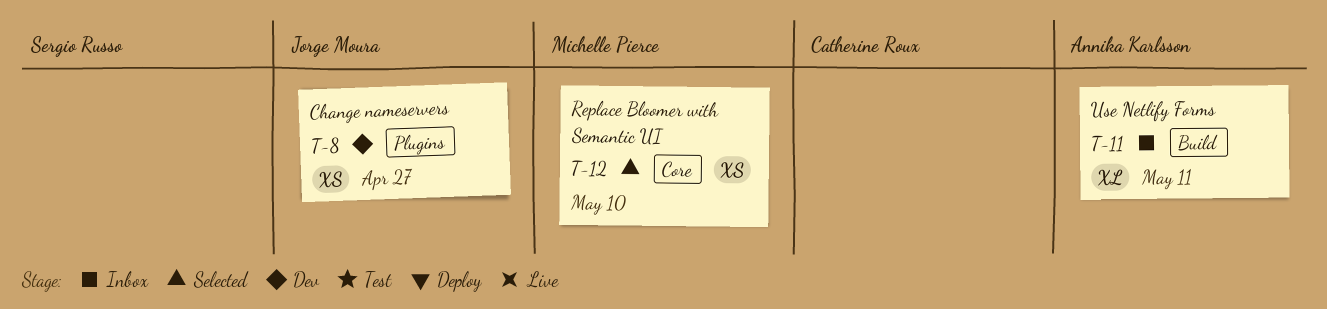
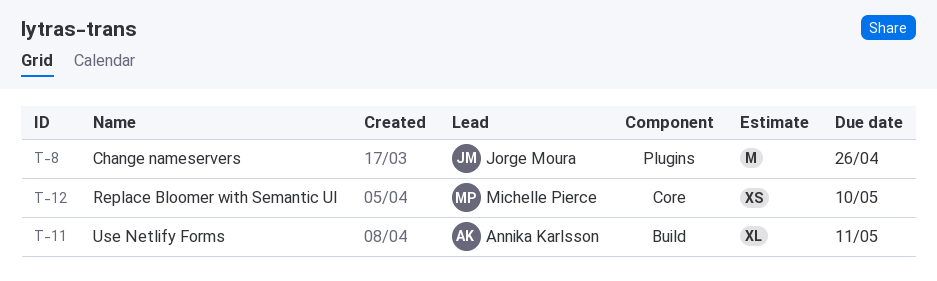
T-8, estimate: XS -> M
T-8, due: Apr 27 -> Apr 26

